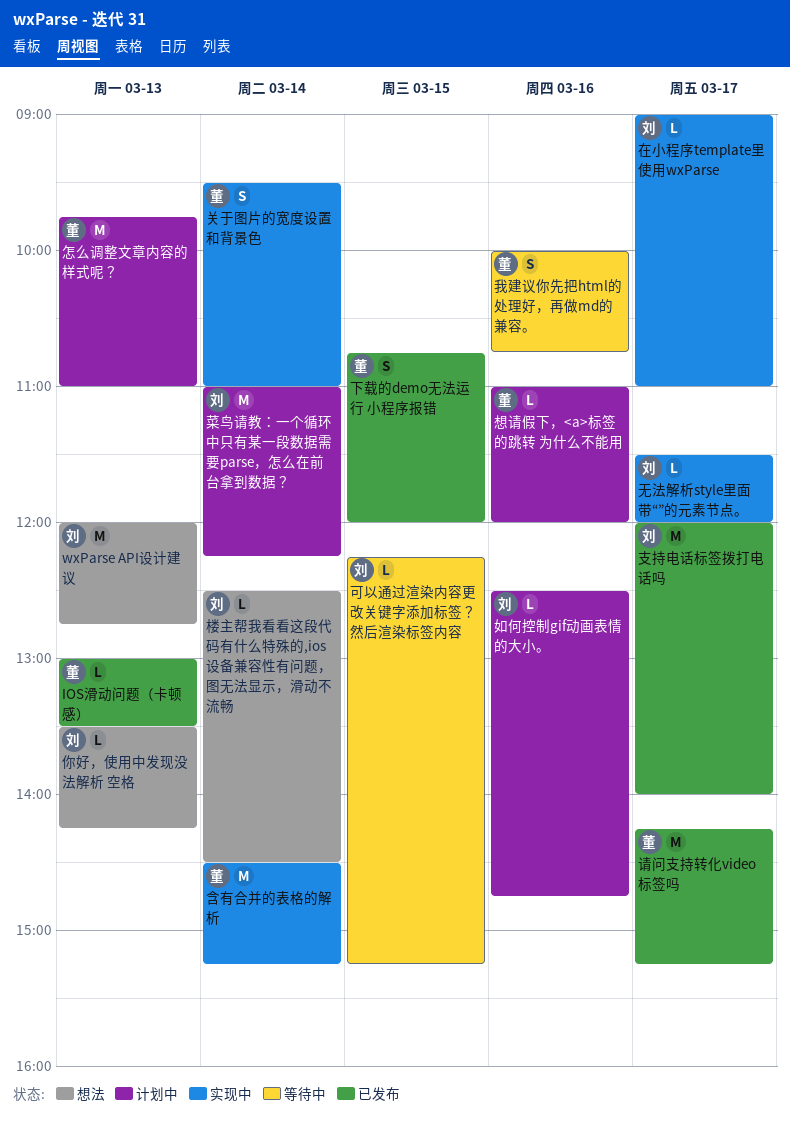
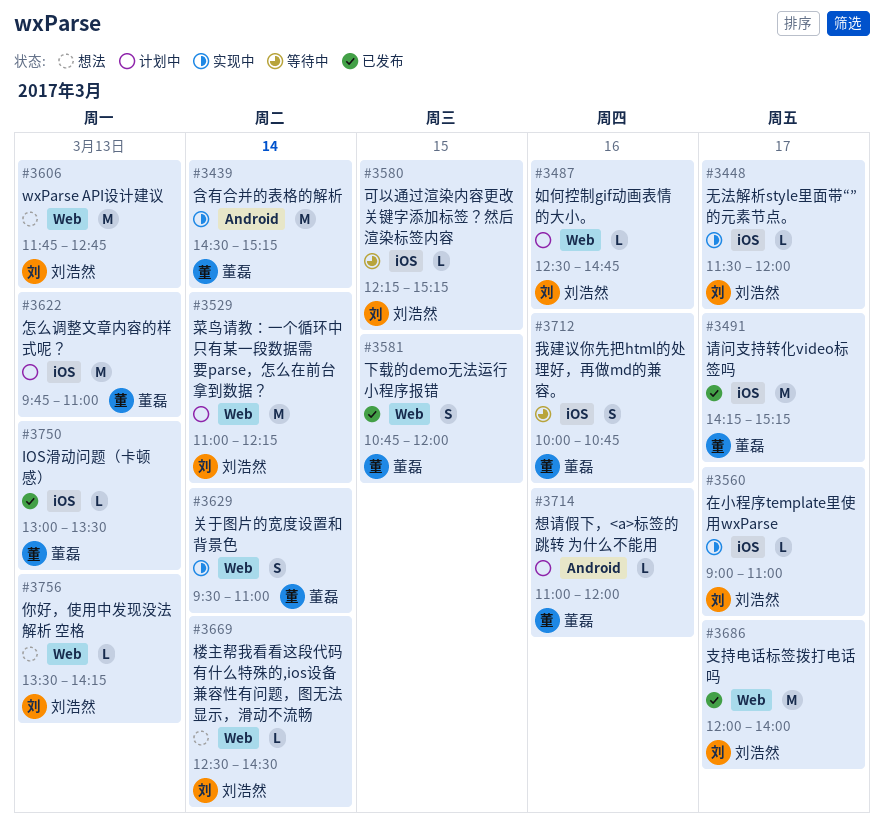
wxParse API设计建议, begins: 12:00 -> 11:45

